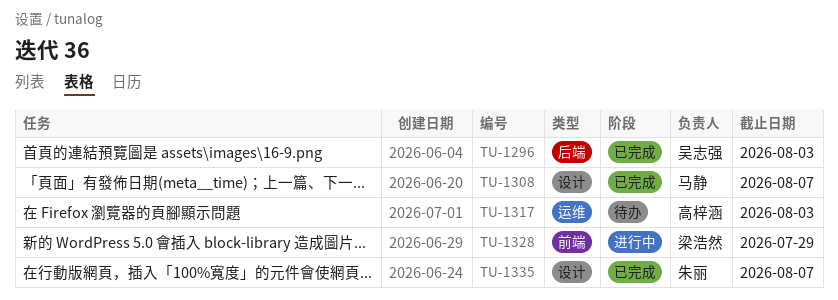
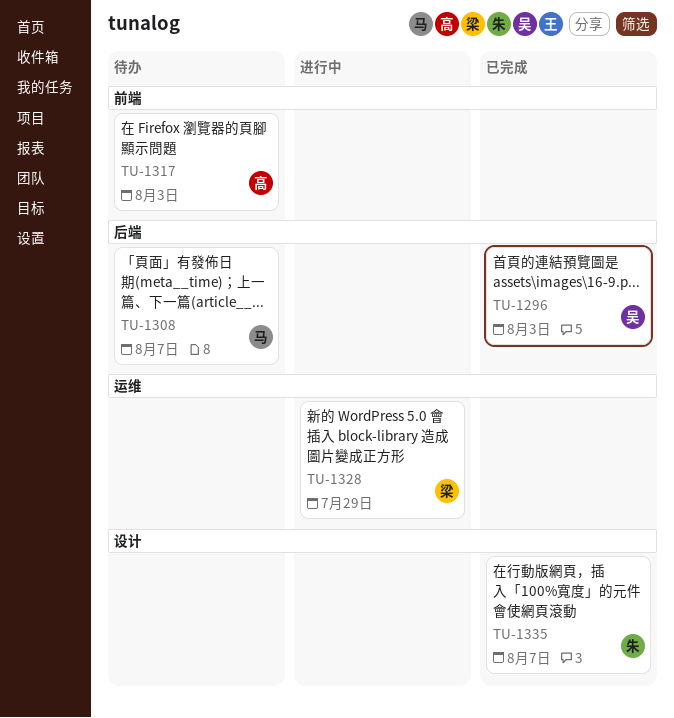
TU-1308, status: 已完成 -> 待办
TU-1308, label: 设计 -> 后端
TU-1317, label: 运维 -> 前端
TU-1328, label: 前端 -> 运维

